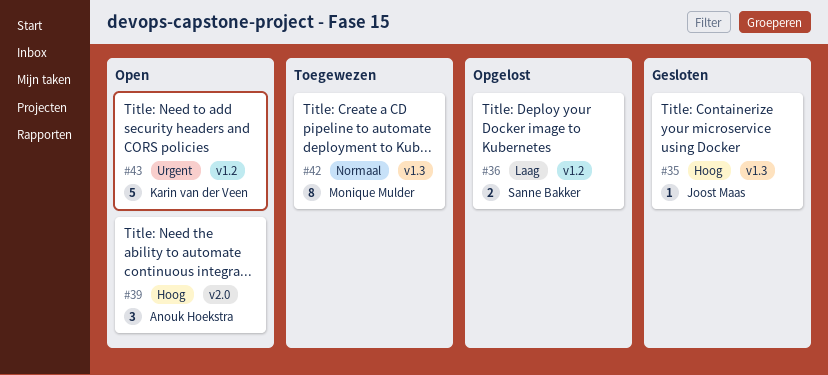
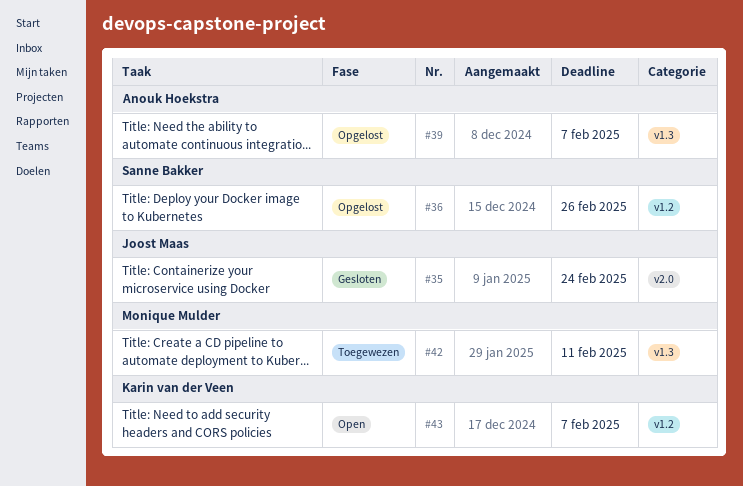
#35, label: v1.3 -> v2.0
#39, status: Open -> Opgelost
#39, label: v2.0 -> v1.3

